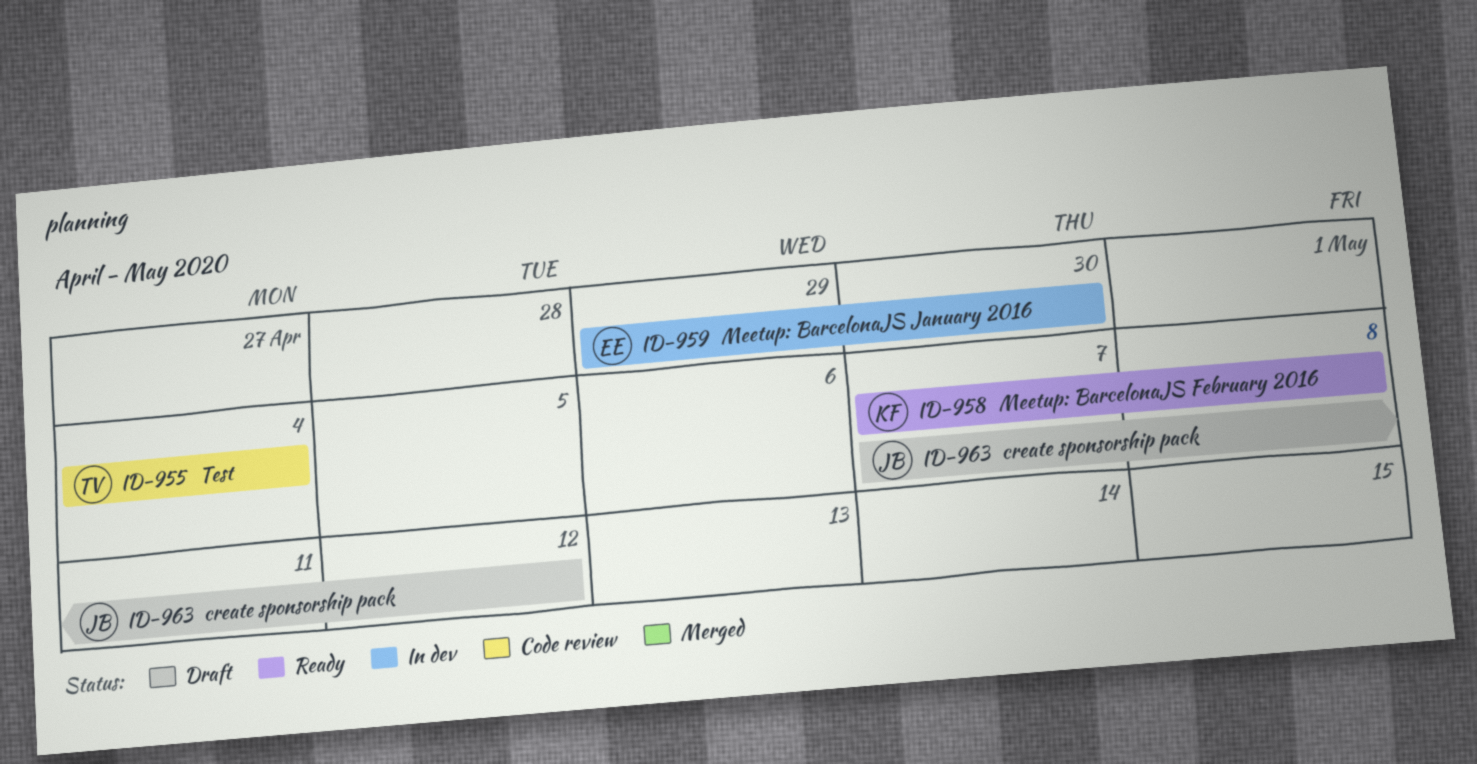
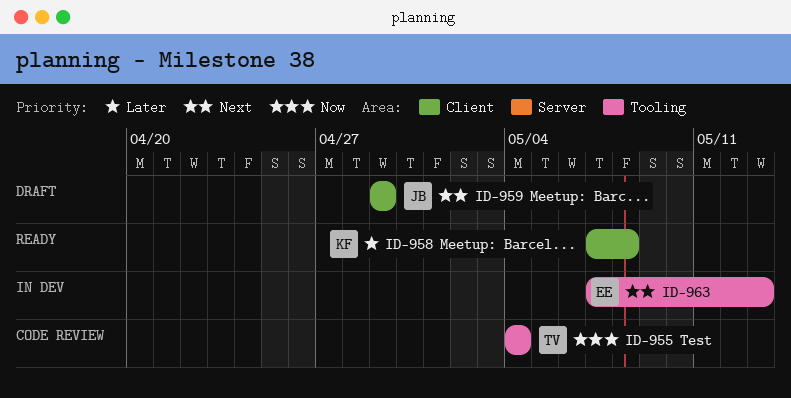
ID-959, status: In dev -> Draft
ID-959, owner: EE -> JB
ID-959, due: Apr 30 -> Apr 29
ID-963, status: Draft -> In dev
ID-963, owner: JB -> EE
ID-963, due: May 12 -> May 13

